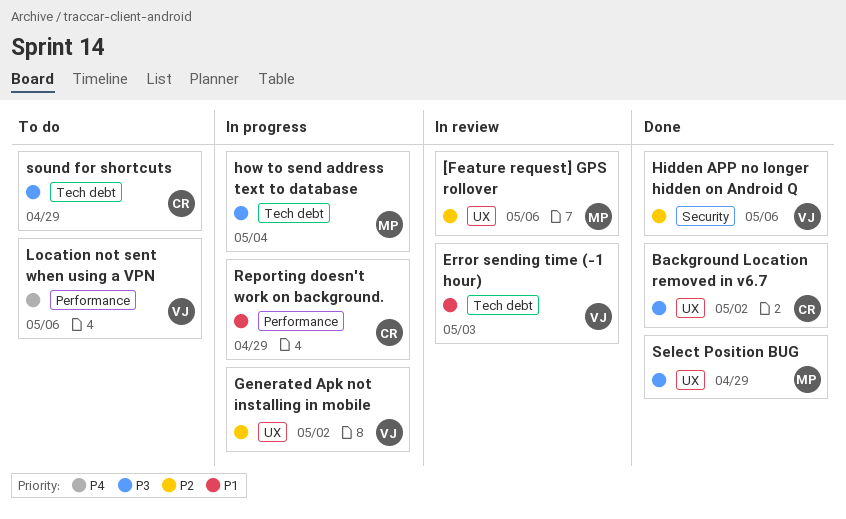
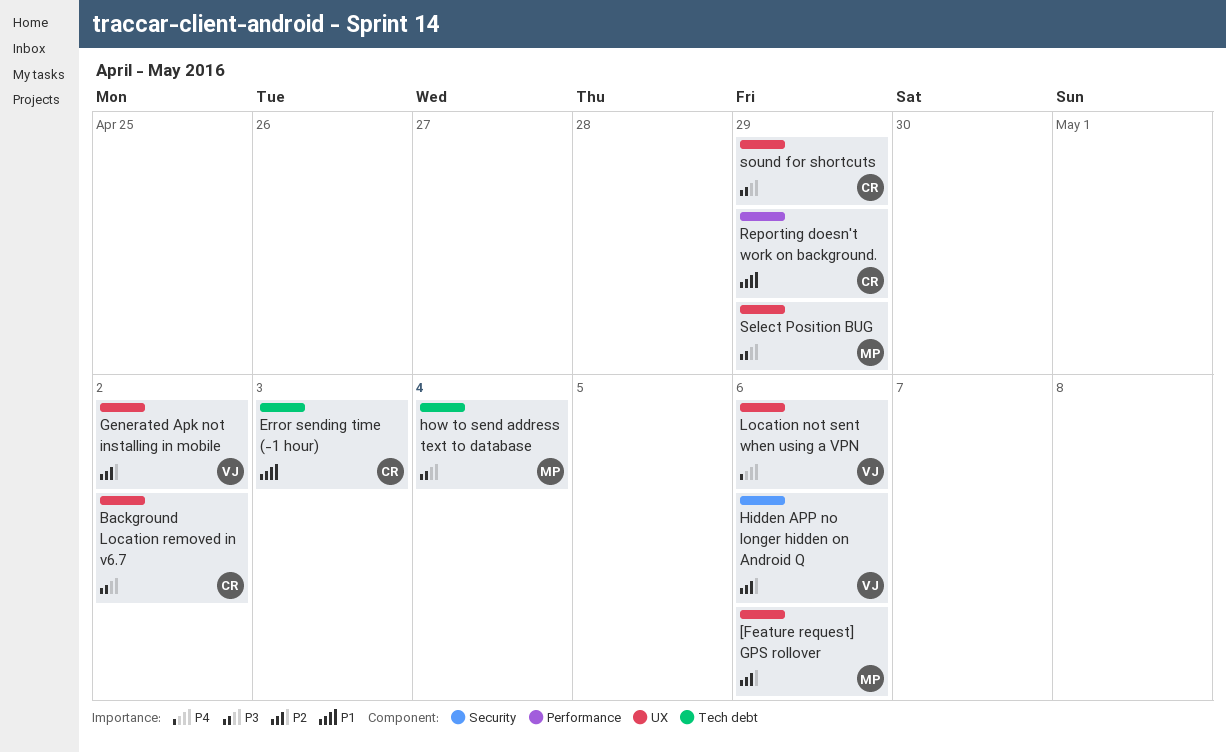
Error sending time (-1 hour), owner: VJ -> CR
Location not sent when using a VPN, label: Performance -> UX
sound for shortcuts, label: Tech debt -> UX

